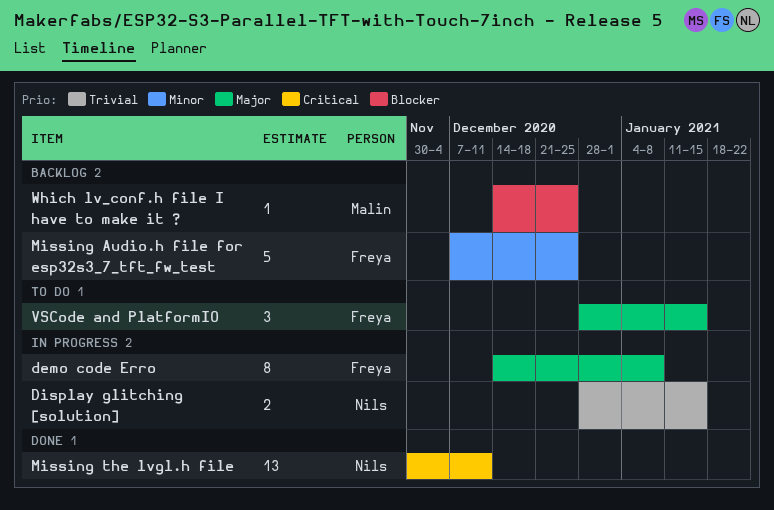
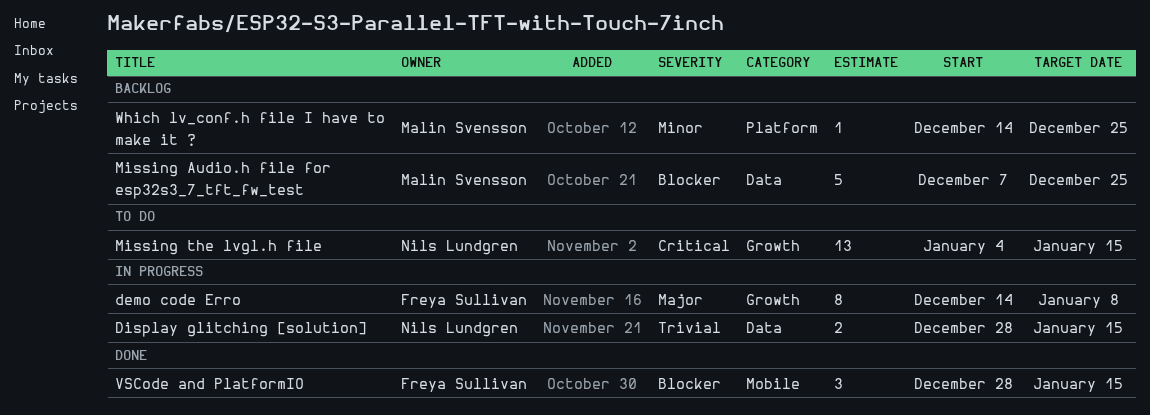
Missing Audio.h file for esp32s3_7_tft_fw_test, owner: Freya Sullivan -> Malin Svensson
Missing Audio.h file for esp32s3_7_tft_fw_test, priority: Minor -> Blocker
Missing the lvgl.h file, status: Done -> To do
Missing the lvgl.h file, start: Nov 30 -> Jan 4
Missing the lvgl.h file, due: Dec 11 -> Jan 15
VSCode and PlatformIO, status: To do -> Done
VSCode and PlatformIO, priority: Major -> Blocker
Which lv_conf.h file I have to make it ?, priority: Blocker -> Minor

